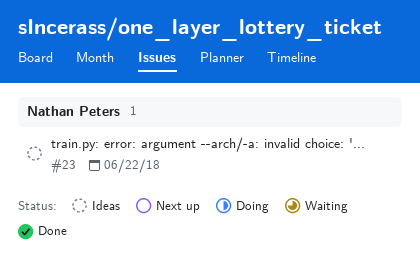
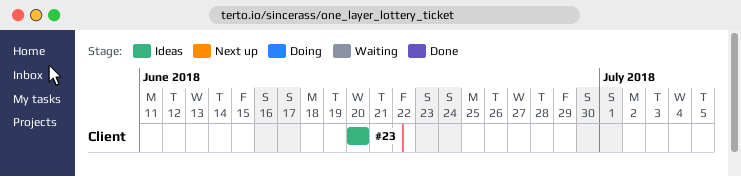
#23, due: Jun 22 -> Jun 20

